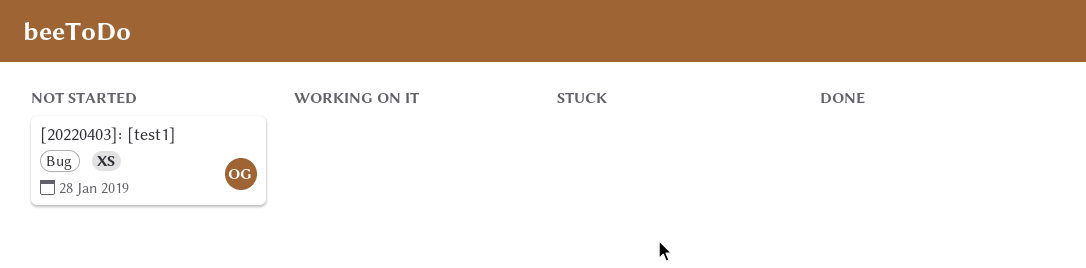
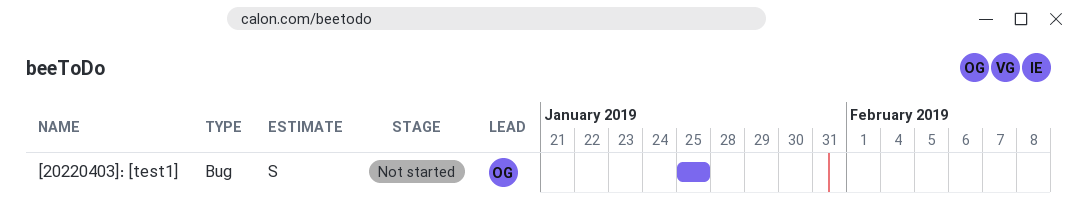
[20220403]: [test1], estimate: XS -> S
[20220403]: [test1], due: Jan 28 -> Jan 25

